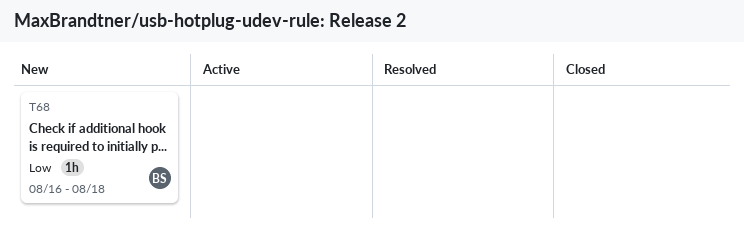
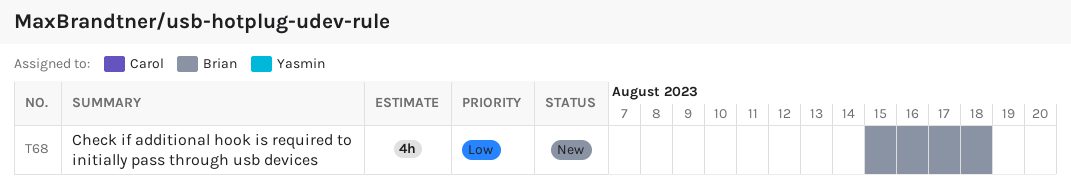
T68, estimate: 1h -> 4h
T68, start: Aug 16 -> Aug 15

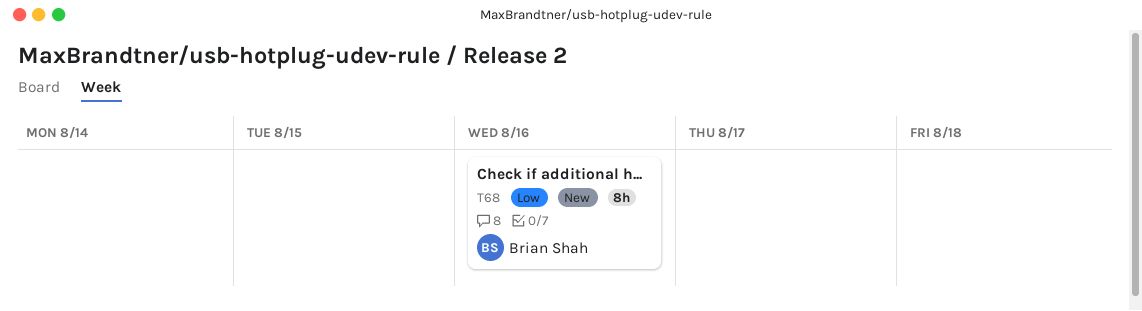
T68, estimate: 4h -> 8h
T68, due: Aug 18 -> Aug 16

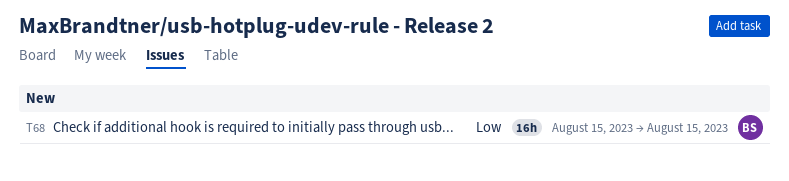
T68, estimate: 8h -> 16h
T68, due: Aug 16 -> Aug 15

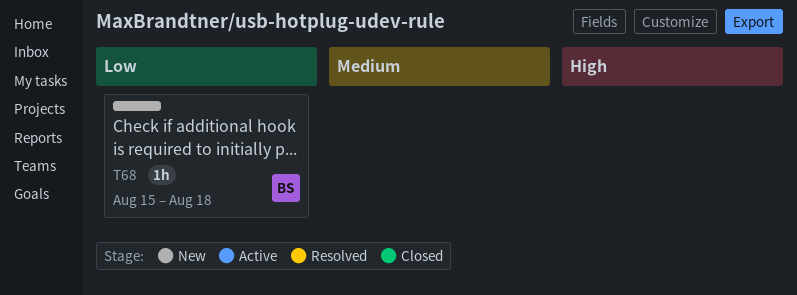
T68, estimate: 16h -> 1h
T68, due: Aug 15 -> Aug 18

